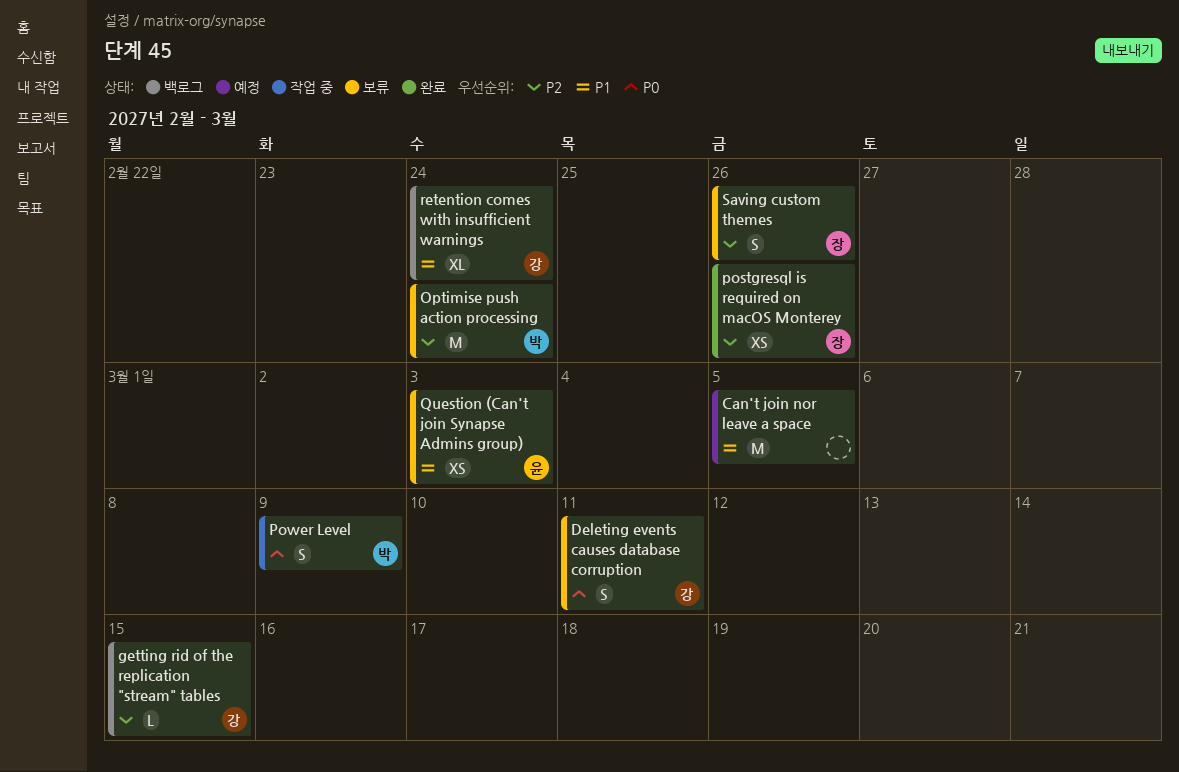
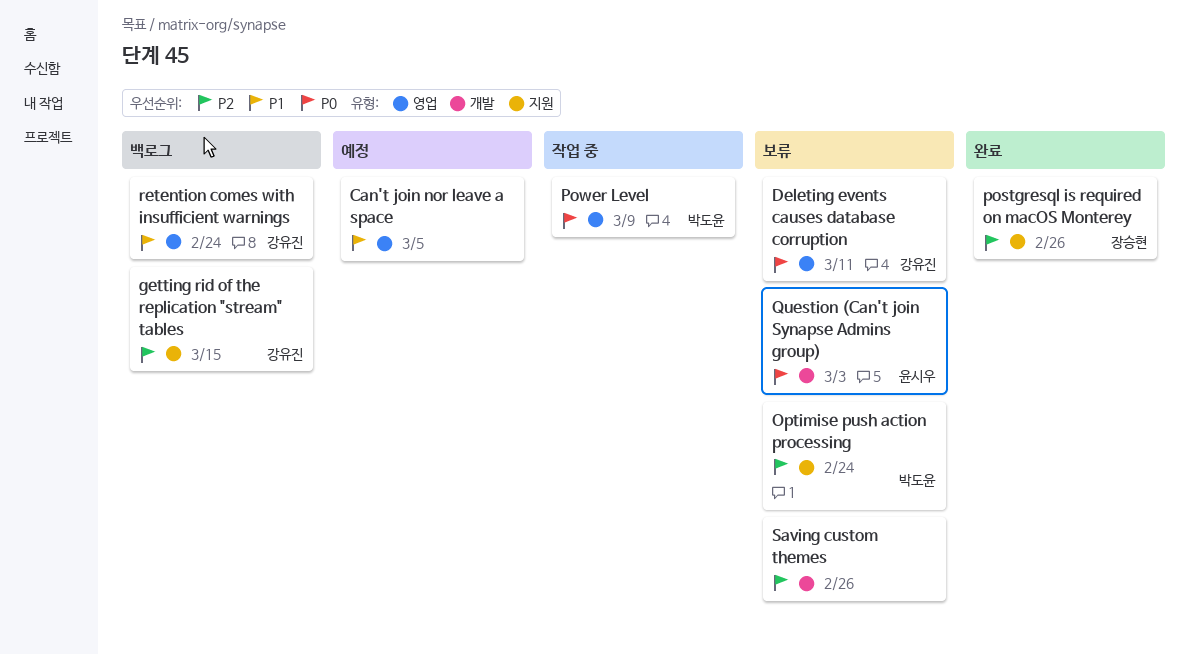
Question (Can't join Synapse Admins group), priority: P1 -> P0
Saving custom themes, owner: 장승현 -> none

